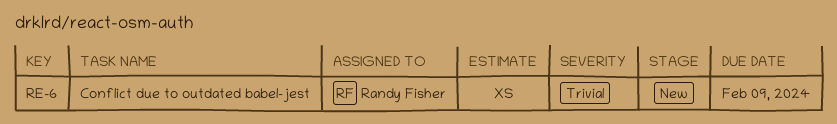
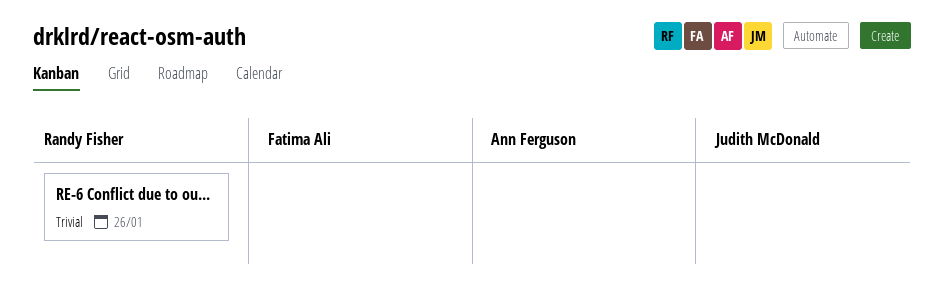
RE-6, due: Feb 9 -> Jan 26

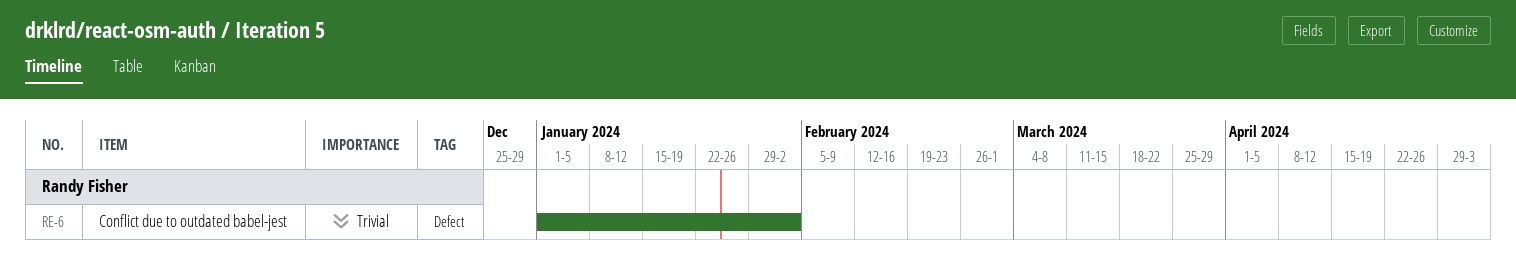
RE-6, due: Jan 26 -> Feb 2

